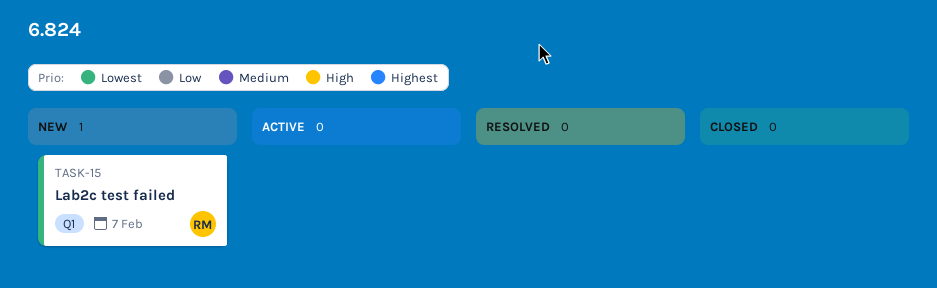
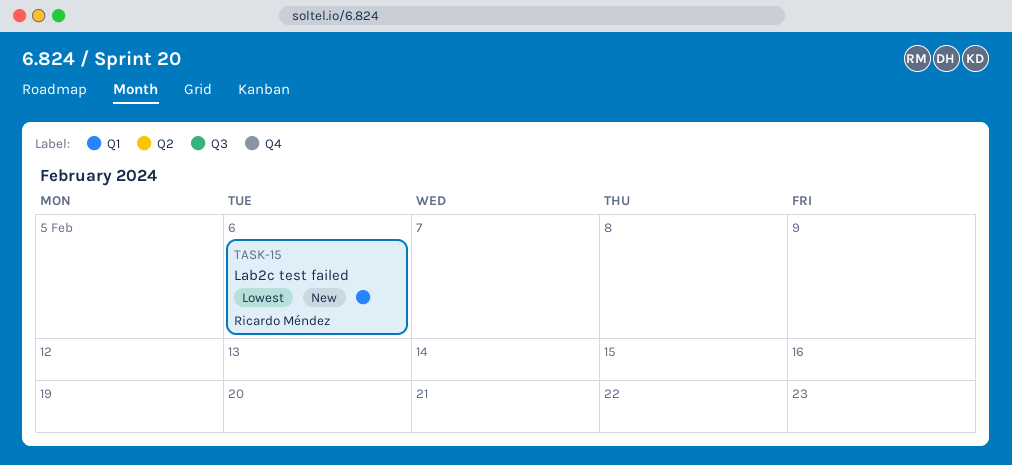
TASK-15, due: Feb 7 -> Feb 6

